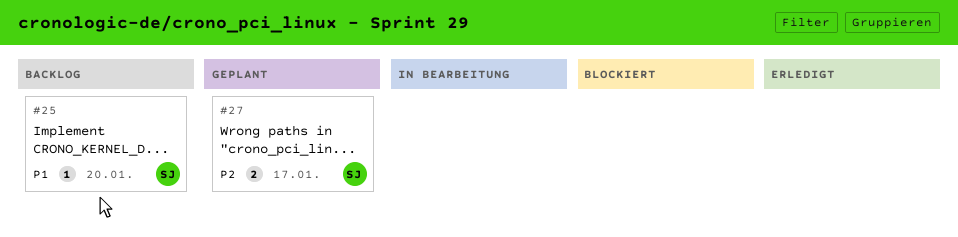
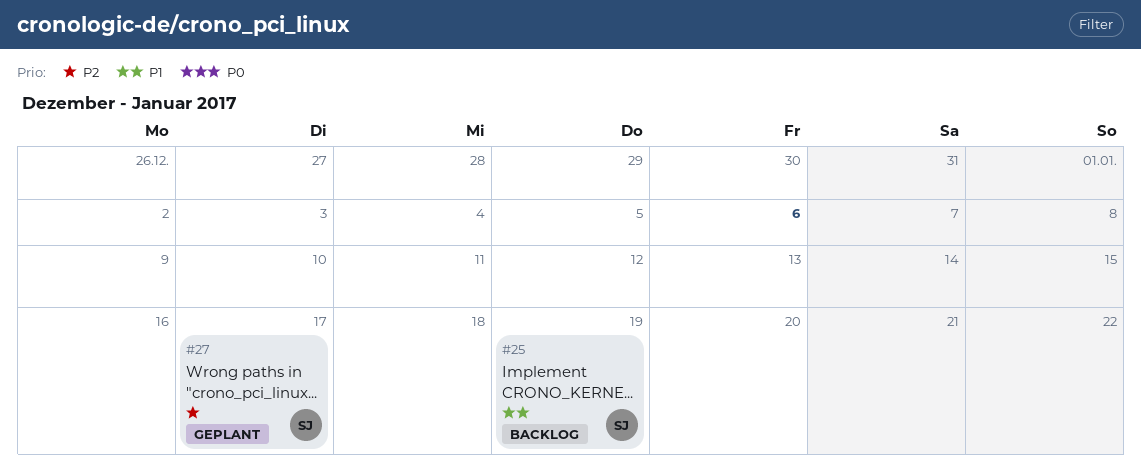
#25, due: Jan 20 -> Jan 19

